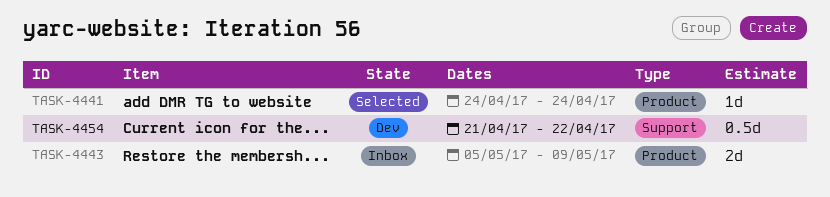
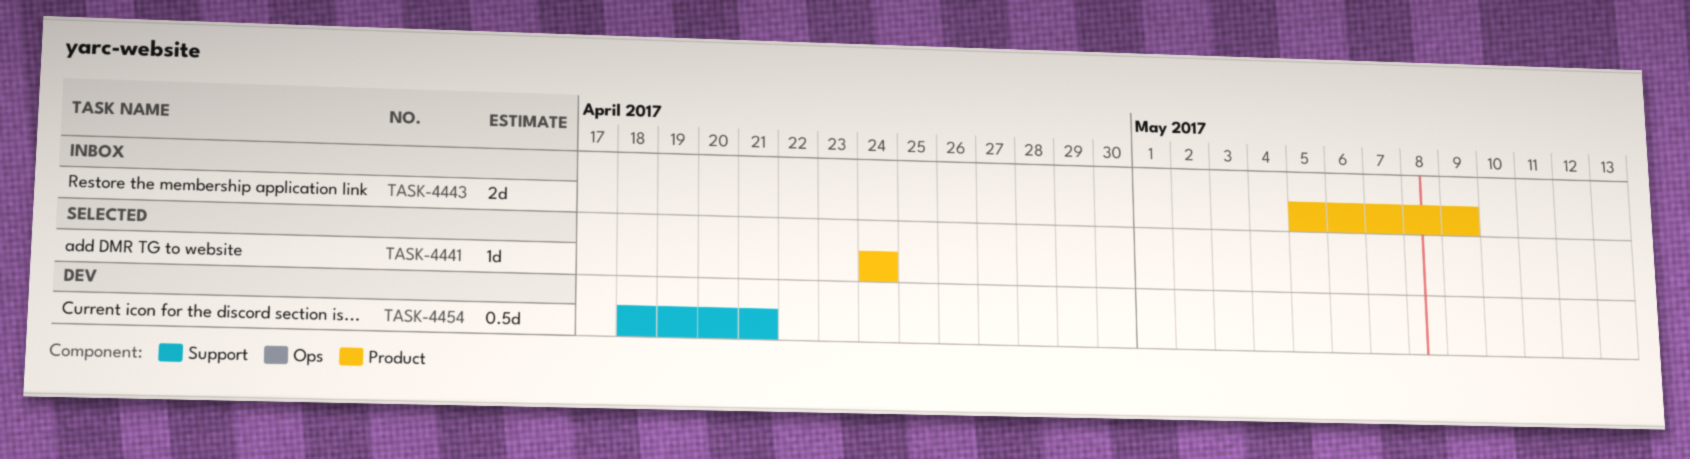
TASK-4454, start: Apr 21 -> Apr 18
TASK-4454, due: Apr 22 -> Apr 21

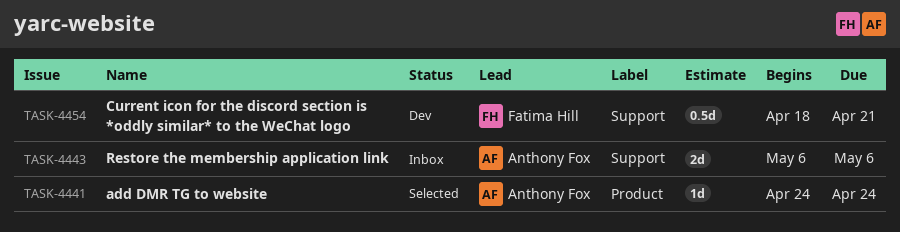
TASK-4443, label: Product -> Support
TASK-4443, start: May 5 -> May 6
TASK-4443, due: May 9 -> May 6

